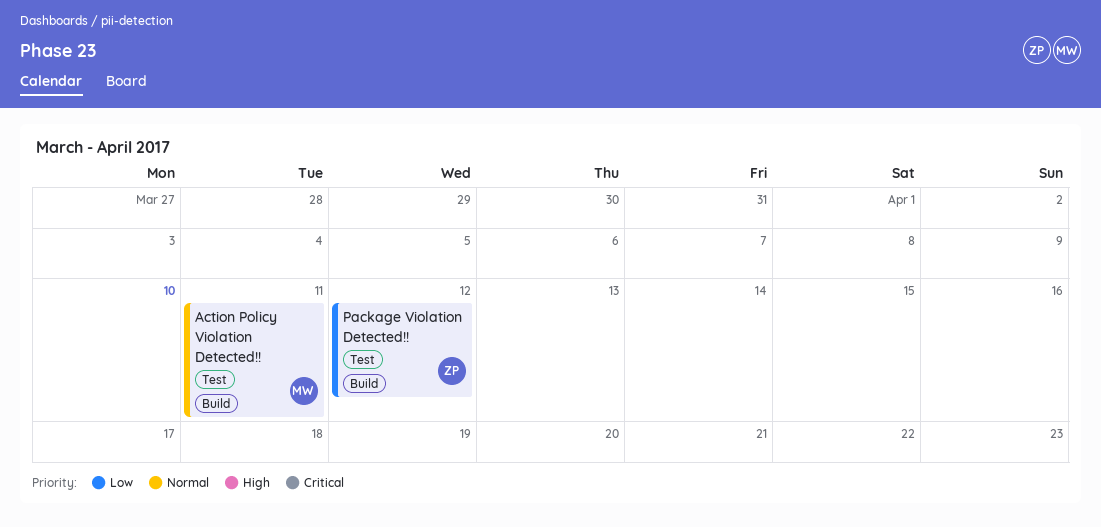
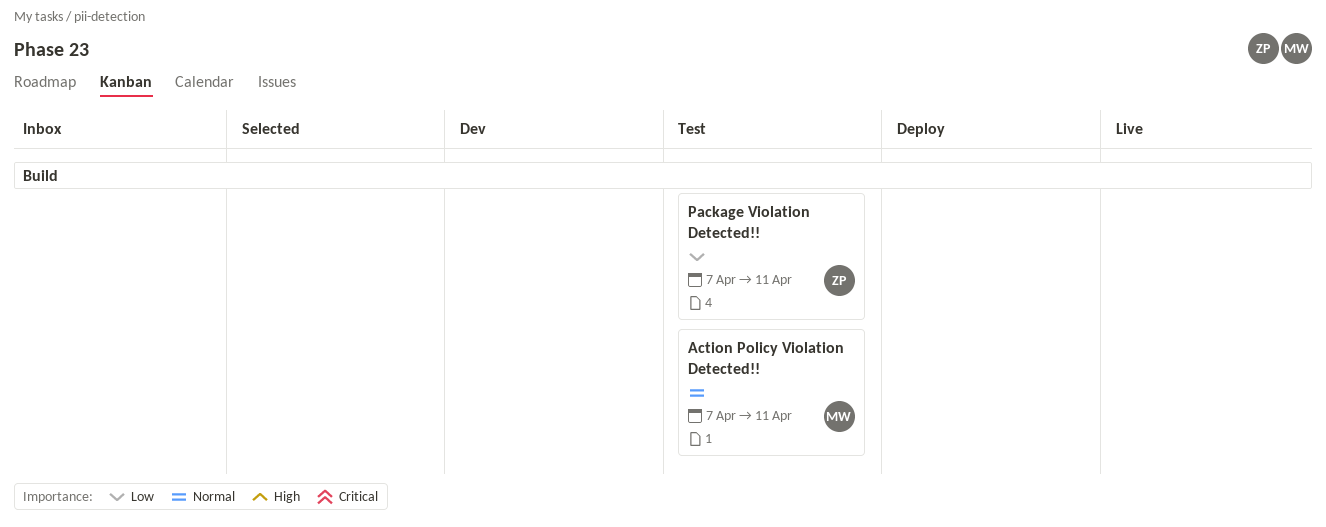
Package Violation Detected!!, due: Apr 12 -> Apr 11

